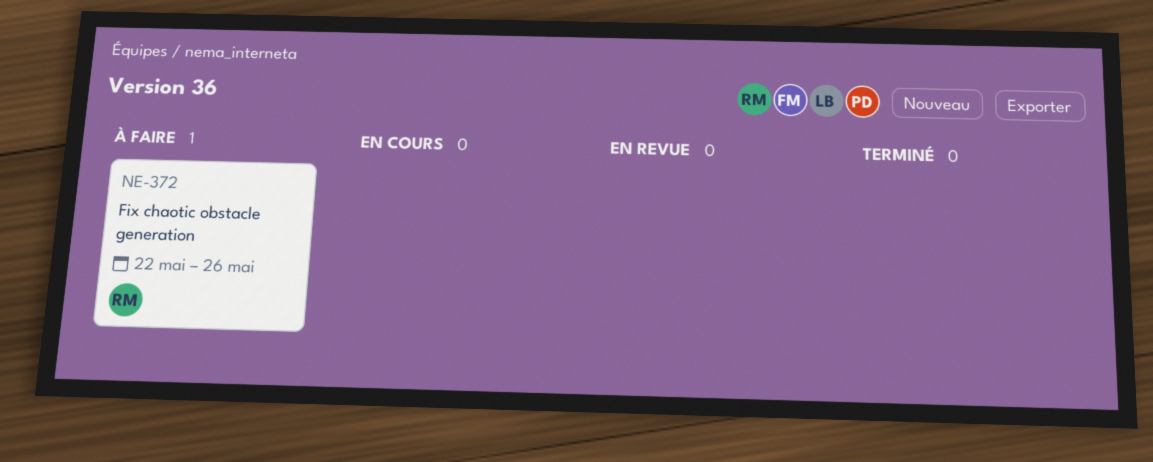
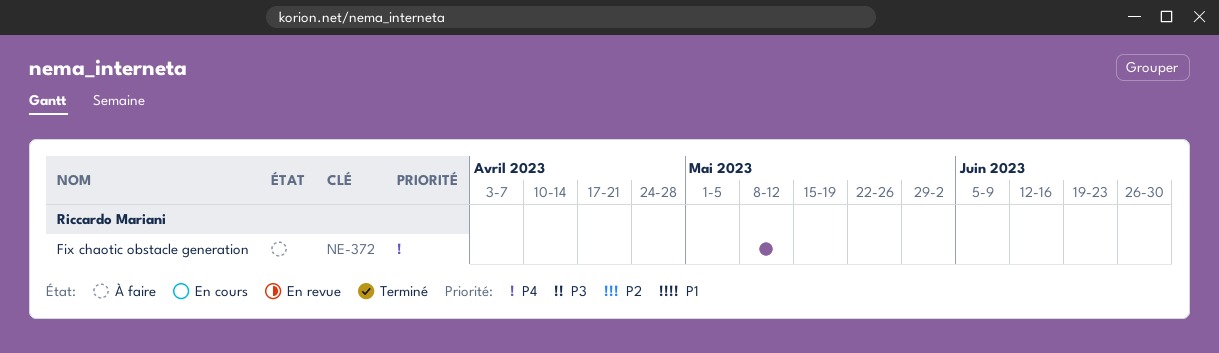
NE-372, start: May 22 -> May 8
NE-372, due: May 26 -> May 12

